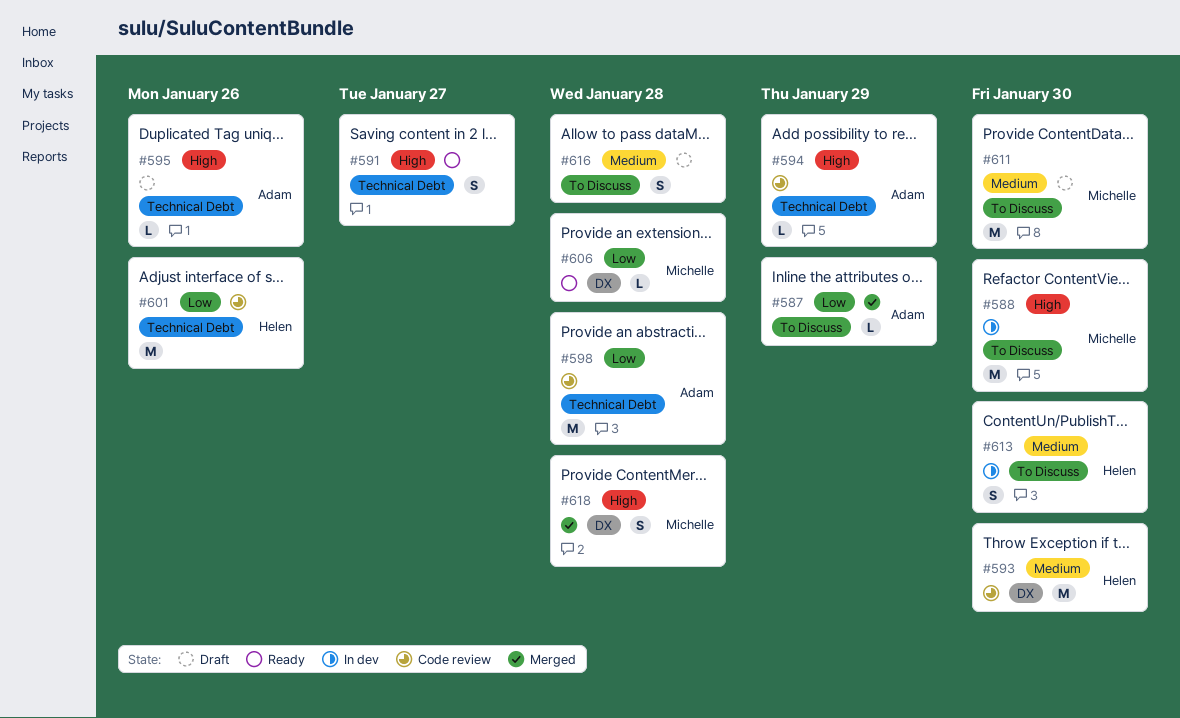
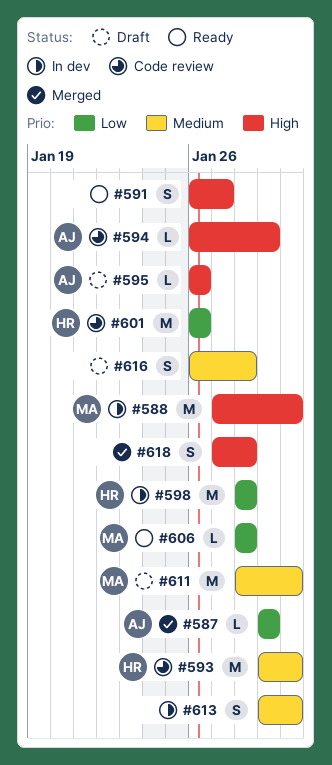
#598, status: Code review -> In dev
#598, owner: Adam -> Helen
#613, owner: Helen -> none
#618, owner: Michelle -> none

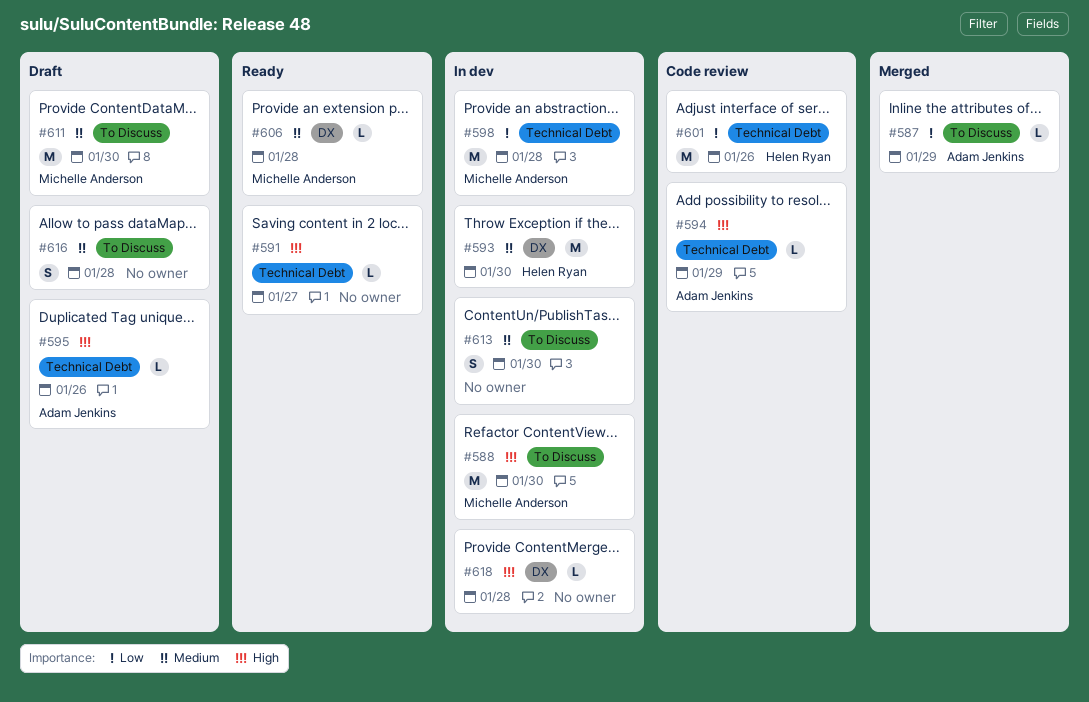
#591, estimate: S -> L
#593, status: Code review -> In dev
#598, owner: Helen Ryan -> Michelle Anderson
#606, priority: Low -> Medium
#618, status: Merged -> In dev
#618, estimate: S -> L

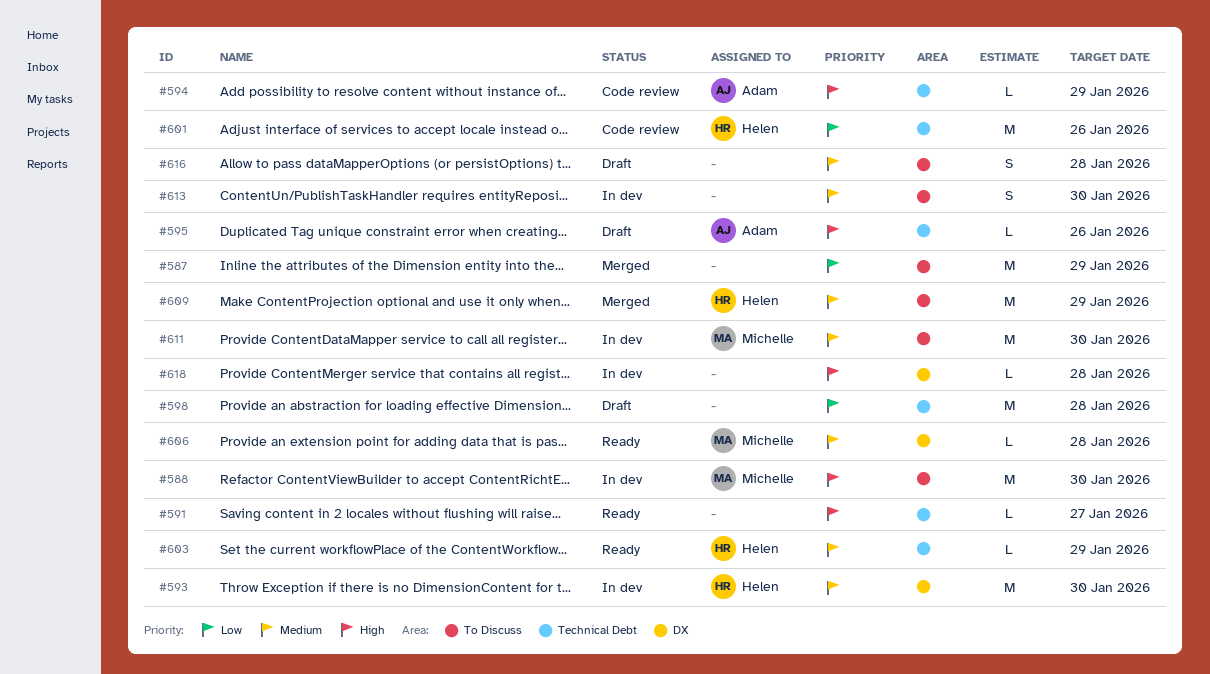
#587, owner: Adam Jenkins -> none
#587, estimate: L -> M
#598, status: In dev -> Draft
#598, owner: Michelle Anderson -> none
#603: none -> present
#609: none -> present
#611, status: Draft -> In dev

